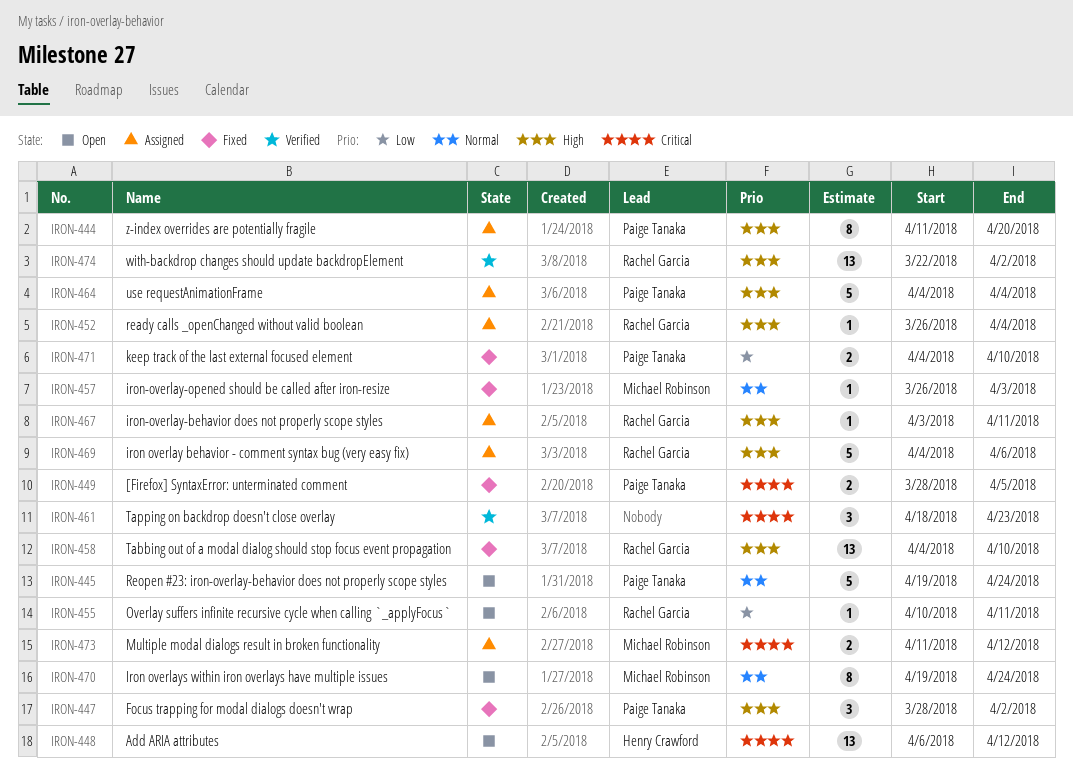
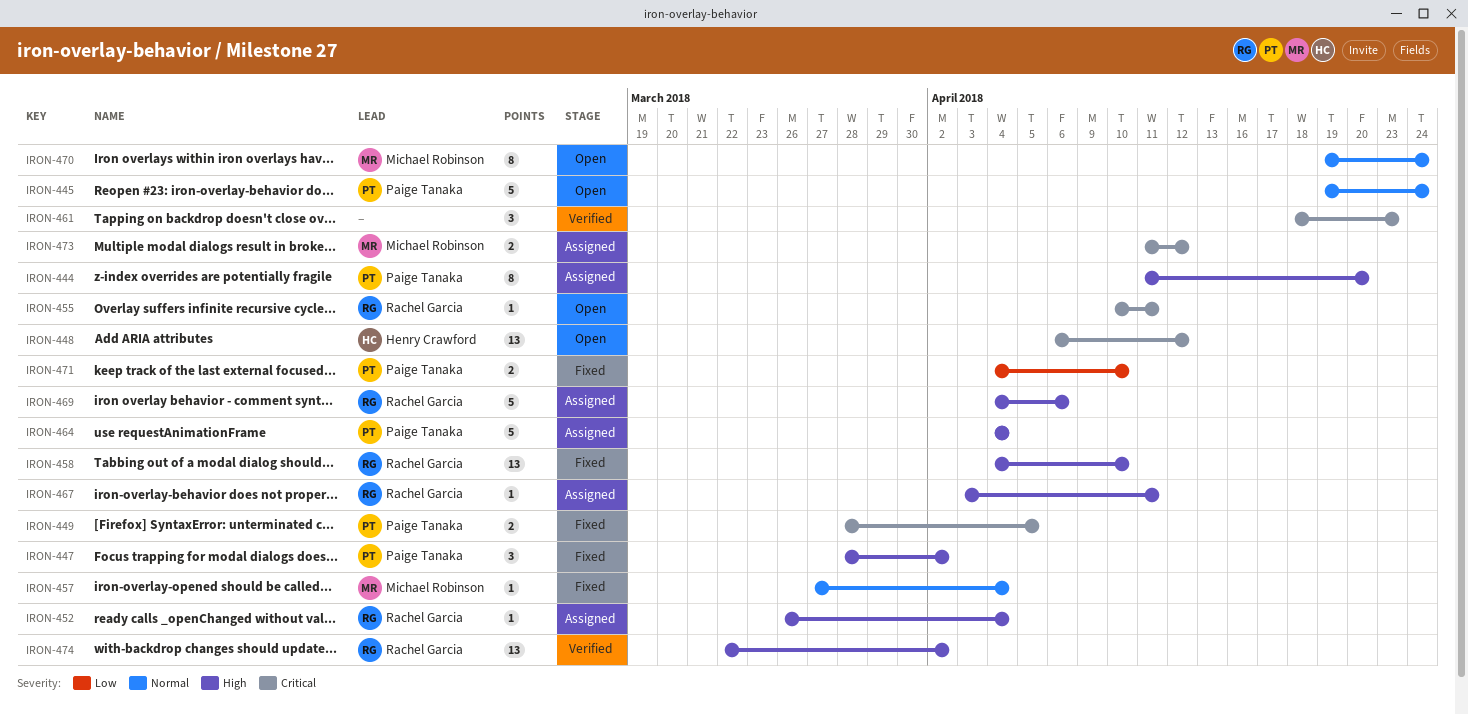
IRON-455, priority: Low -> Critical
IRON-457, start: Mar 26 -> Mar 27
IRON-457, due: Apr 3 -> Apr 4

